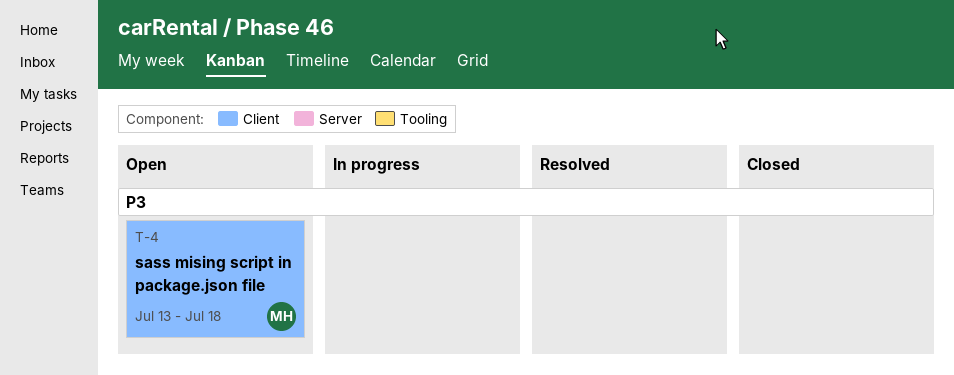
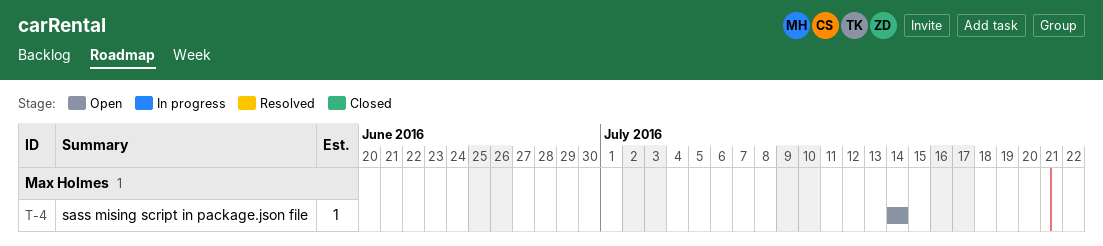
T-4, start: Jul 13 -> Jul 14
T-4, due: Jul 18 -> Jul 14

